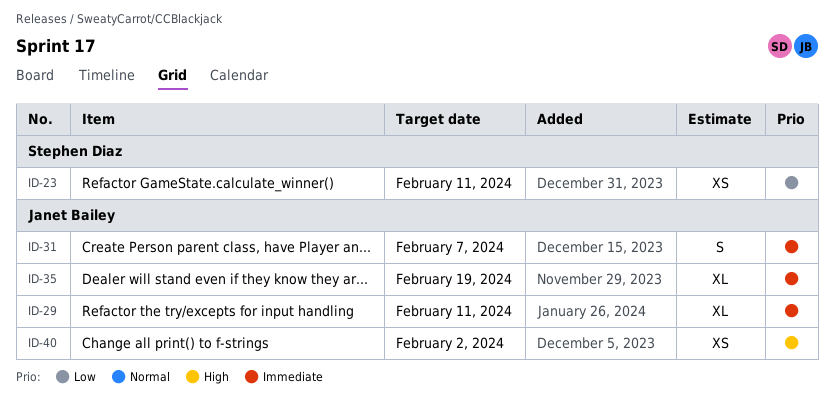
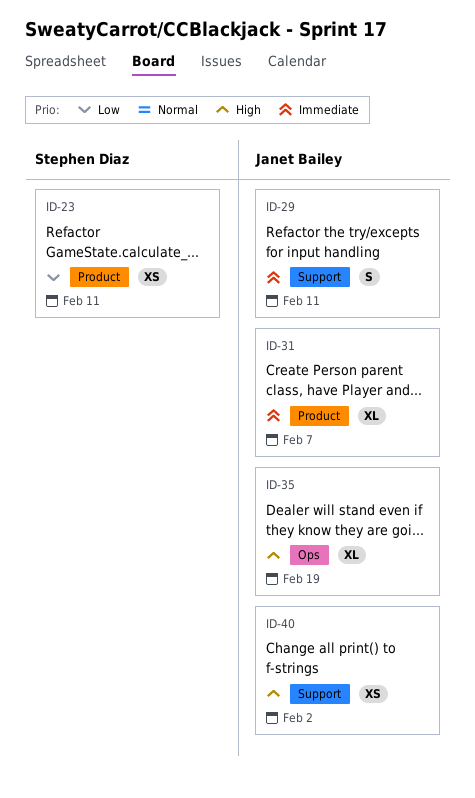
ID-29, estimate: XL -> S
ID-31, estimate: S -> XL
ID-35, priority: Immediate -> High

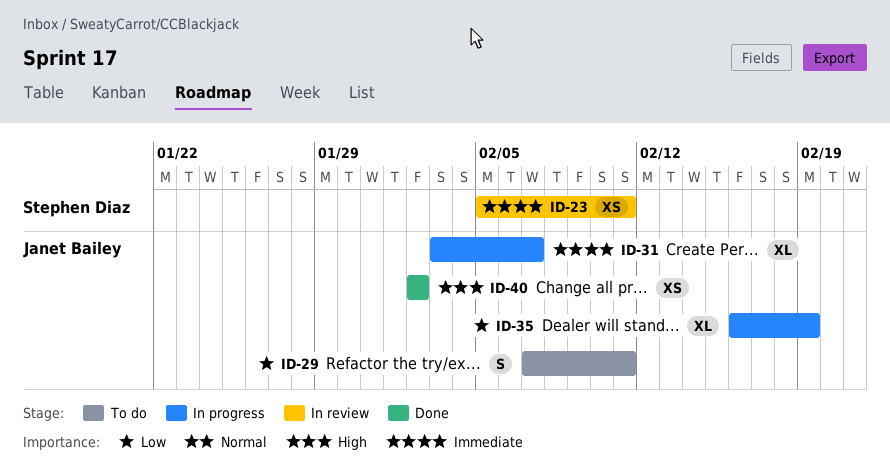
ID-23, priority: Low -> Immediate
ID-29, priority: Immediate -> Low
ID-35, priority: High -> Low

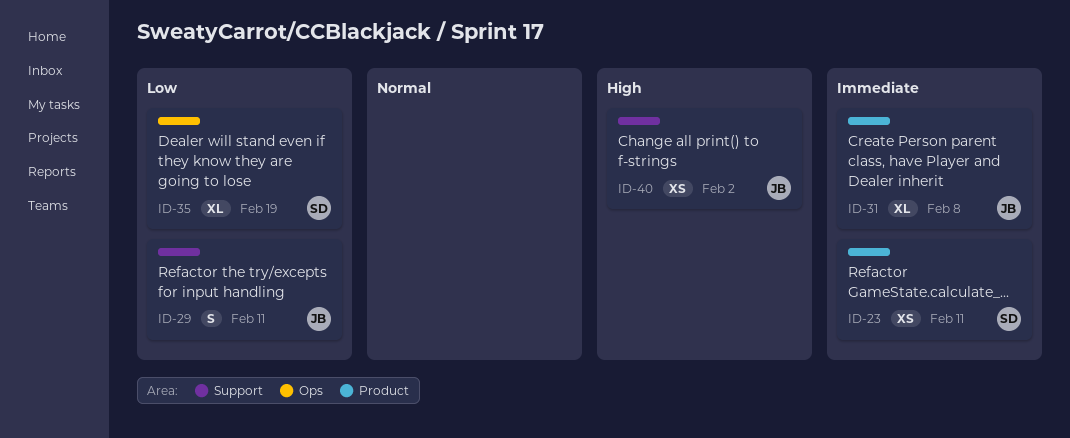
ID-31, due: Feb 7 -> Feb 8
ID-35, owner: Janet Bailey -> Stephen Diaz

